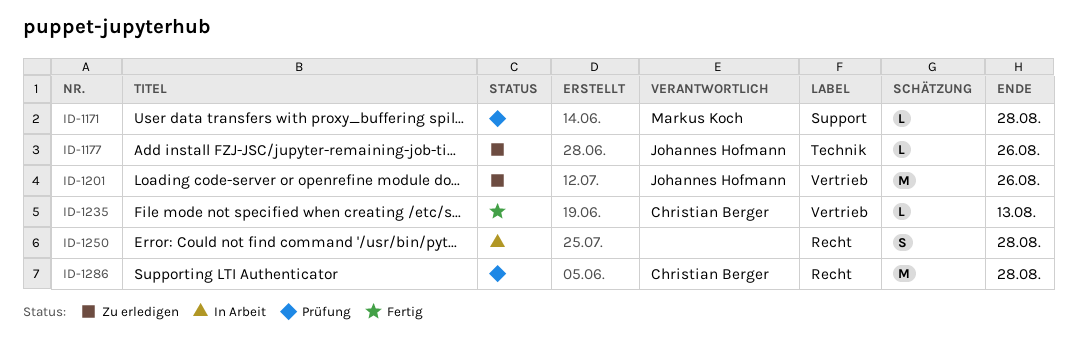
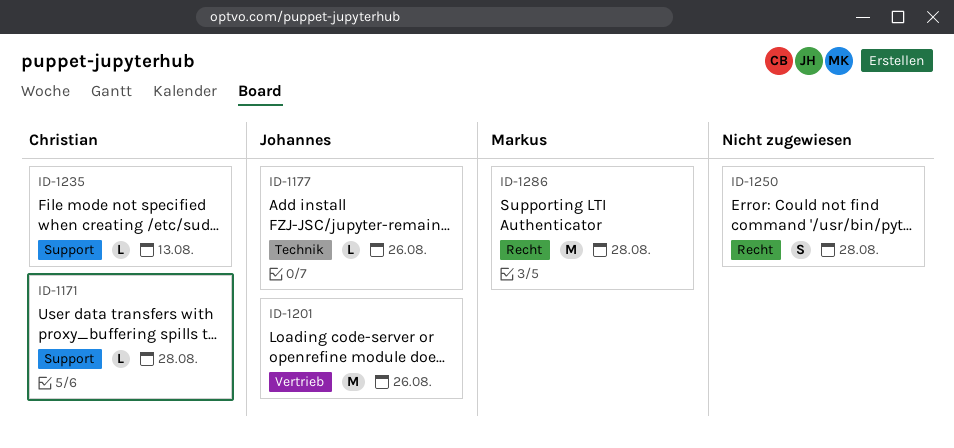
ID-1171, owner: Markus Koch -> Christian Berger
ID-1235, label: Vertrieb -> Support
ID-1286, owner: Christian Berger -> Markus Koch

